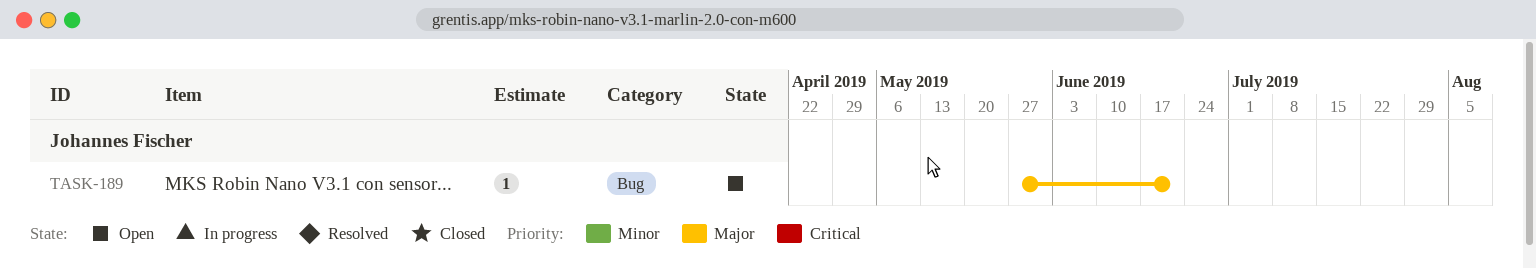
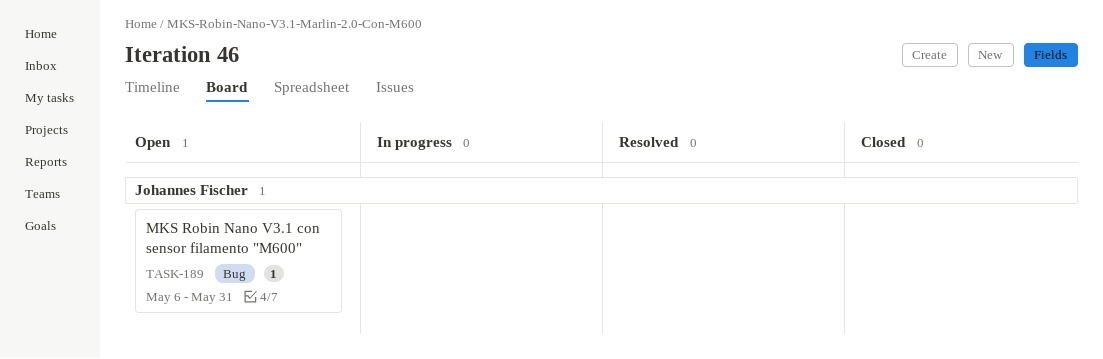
TASK-189, start: May 27 -> May 6
TASK-189, due: Jun 21 -> May 31

